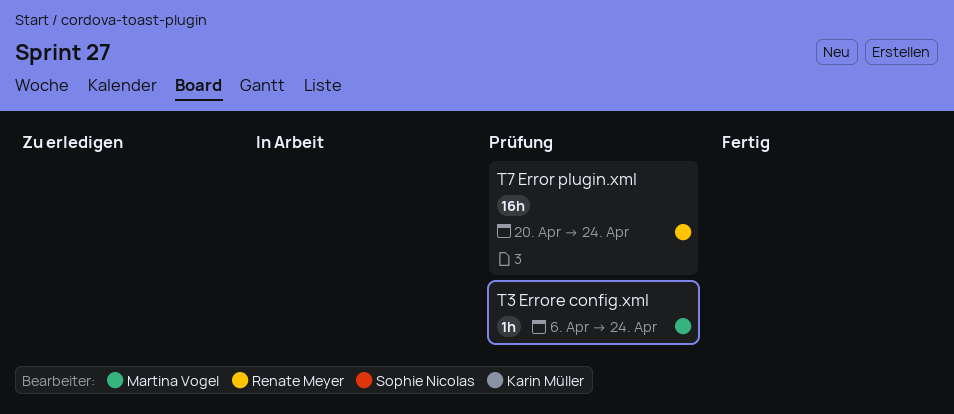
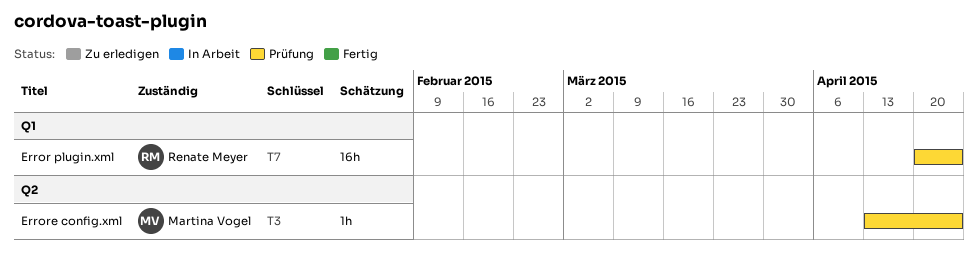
T3, start: Apr 6 -> Apr 13

